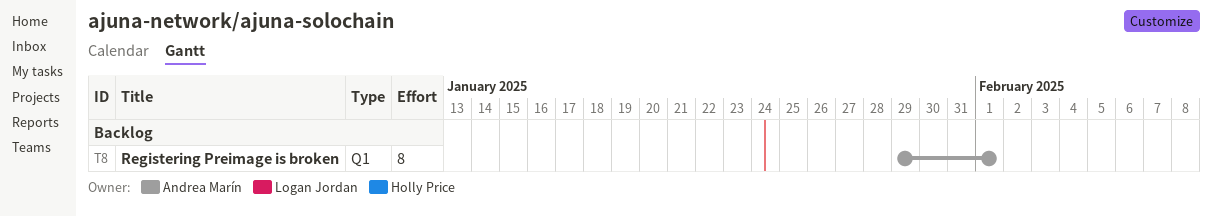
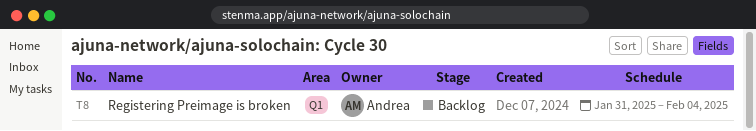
T8, start: Jan 29 -> Jan 31
T8, due: Feb 1 -> Feb 4

